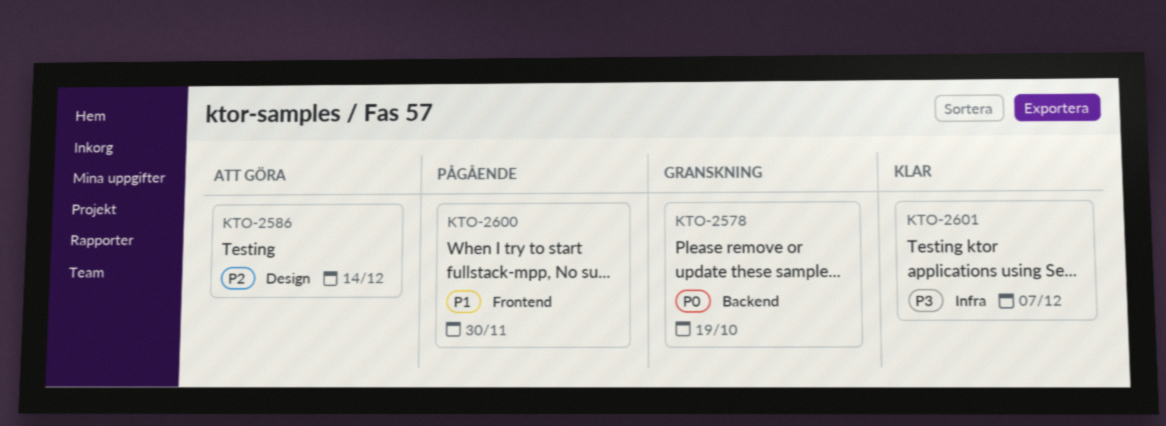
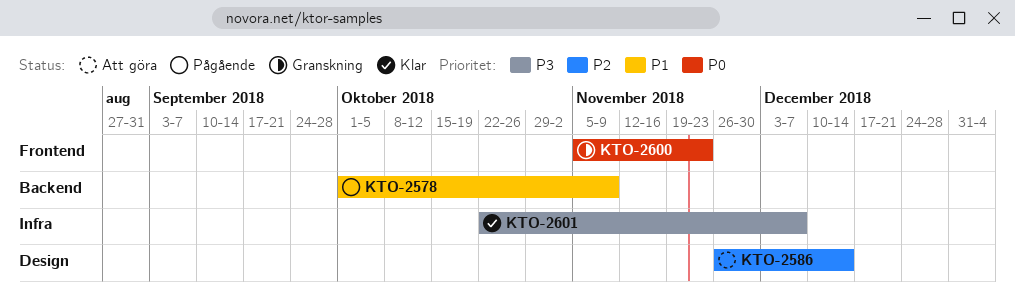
KTO-2578, status: Granskning -> Pågående
KTO-2578, priority: P0 -> P1
KTO-2578, due: Oct 19 -> Nov 9
KTO-2600, status: Pågående -> Granskning
KTO-2600, priority: P1 -> P0
KTO-2600, due: Nov 30 -> Nov 23

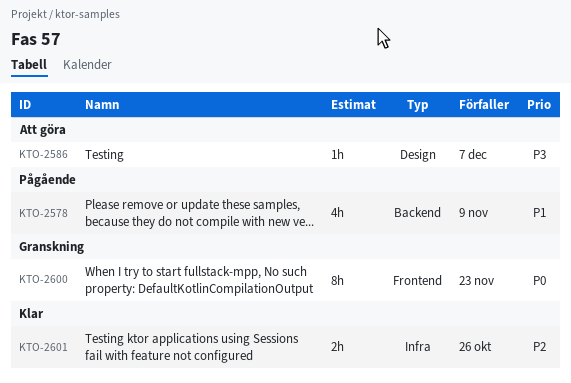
KTO-2586, priority: P2 -> P3
KTO-2586, due: Dec 14 -> Dec 7
KTO-2601, priority: P3 -> P2
KTO-2601, due: Dec 7 -> Oct 26

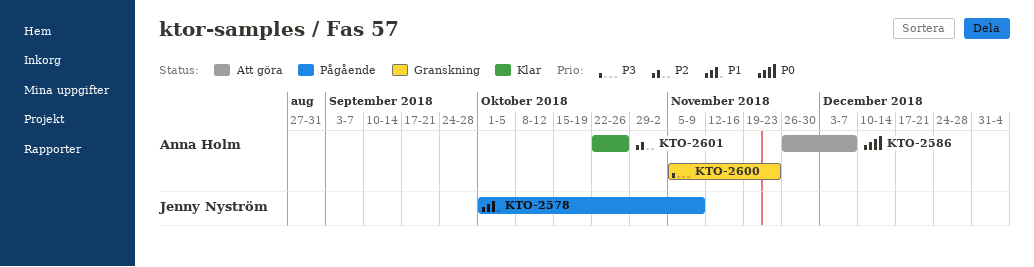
KTO-2586, priority: P3 -> P0
KTO-2600, priority: P0 -> P3

